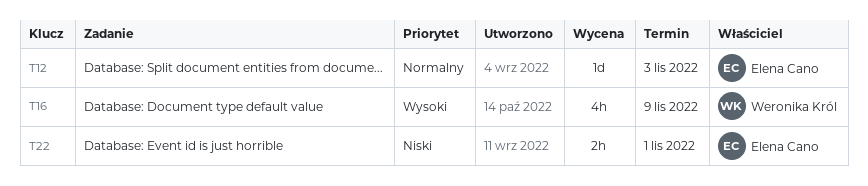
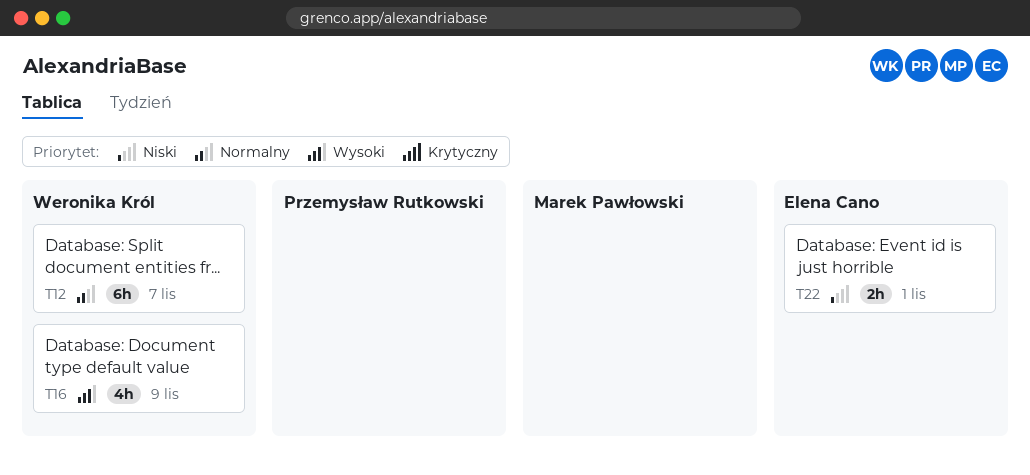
T12, owner: Elena Cano -> Weronika Król
T12, estimate: 1d -> 6h
T12, due: Nov 3 -> Nov 7

